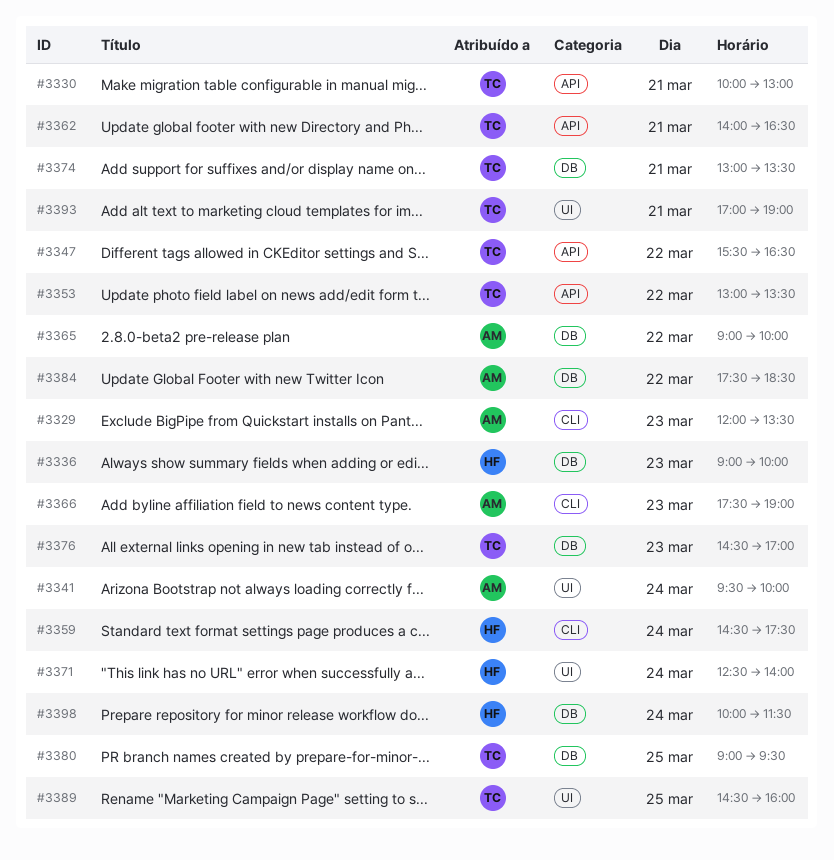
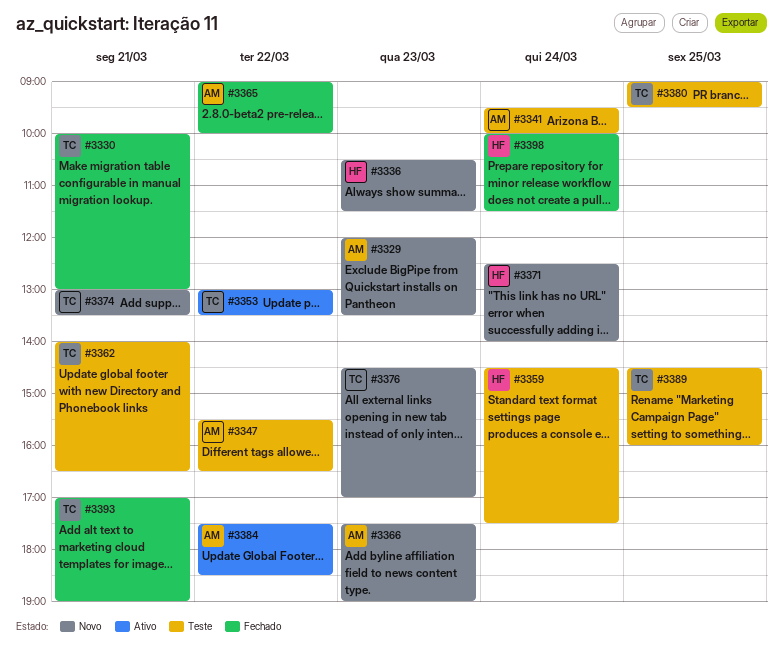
#3336, begins: 09:00 -> 10:30
#3336, ends: 10:00 -> 11:30
#3347, owner: TC -> AM

